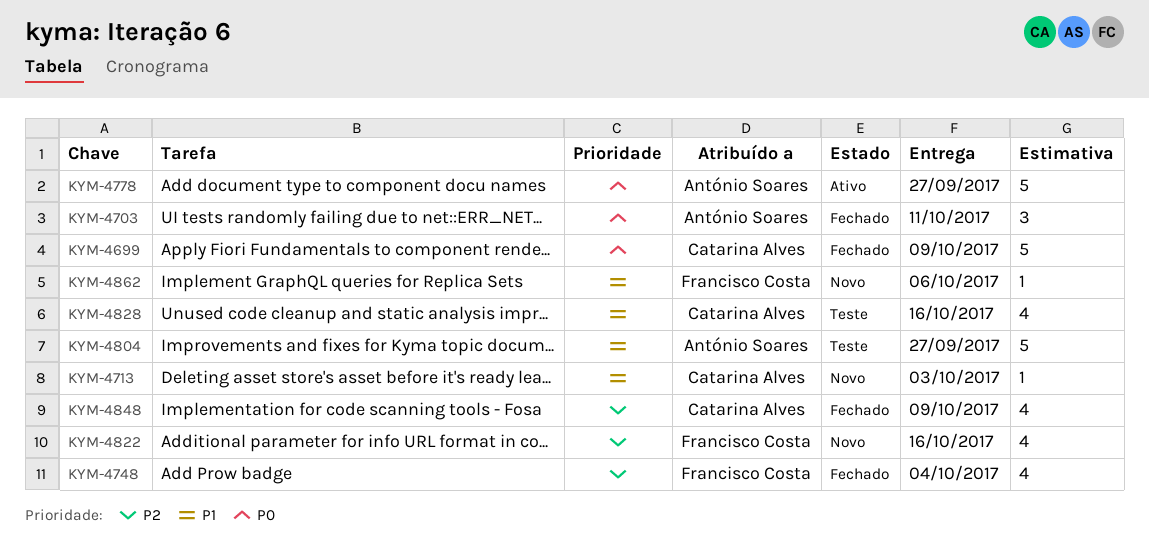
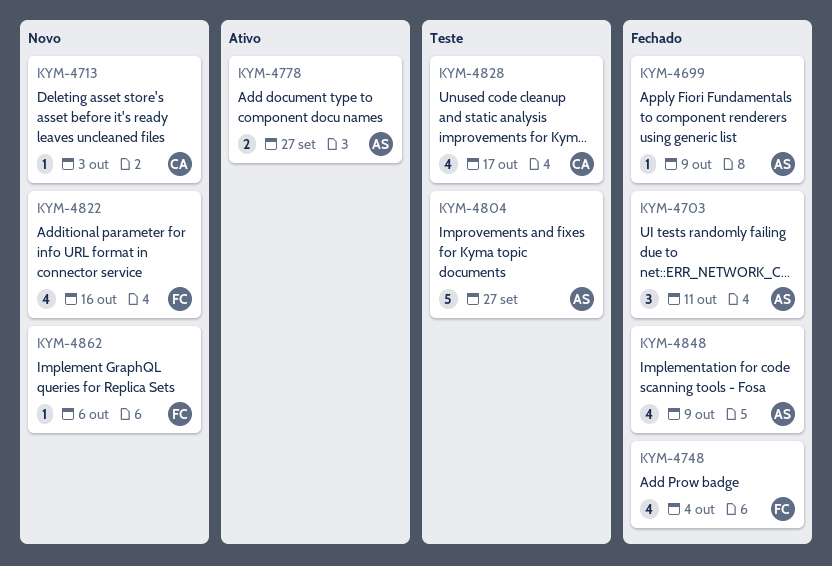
KYM-4699, owner: Catarina Alves -> António Soares
KYM-4699, estimate: 5 -> 1
KYM-4778, estimate: 5 -> 2
KYM-4828, due: Oct 16 -> Oct 17
KYM-4848, owner: Catarina Alves -> António Soares

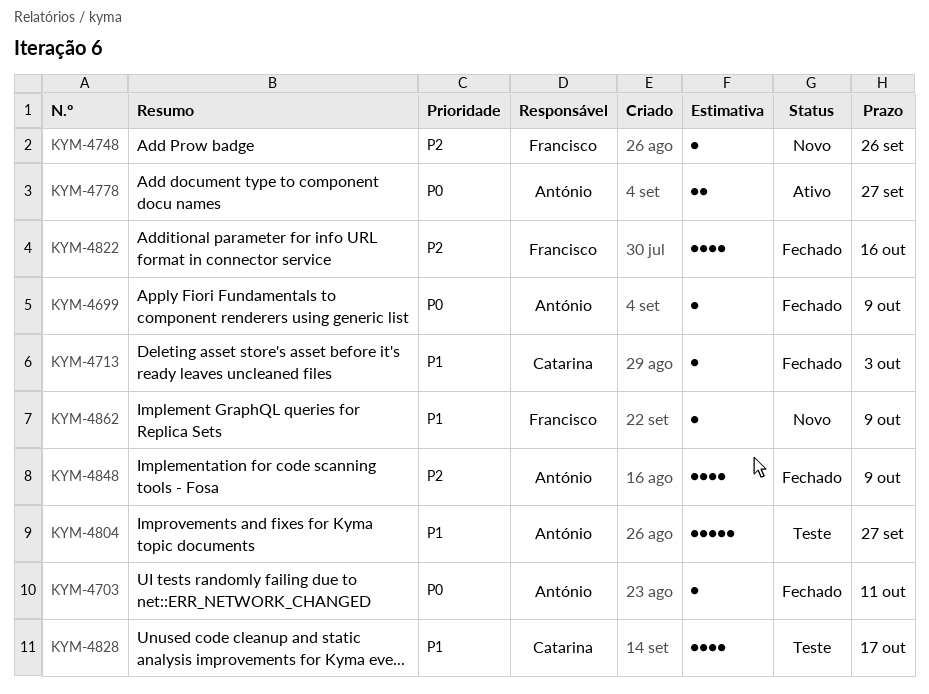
KYM-4703, estimate: 3 -> 1
KYM-4713, status: Novo -> Fechado
KYM-4748, status: Fechado -> Novo
KYM-4748, estimate: 4 -> 1
KYM-4748, due: Oct 4 -> Sep 26
KYM-4822, status: Novo -> Fechado
KYM-4862, due: Oct 6 -> Oct 9

